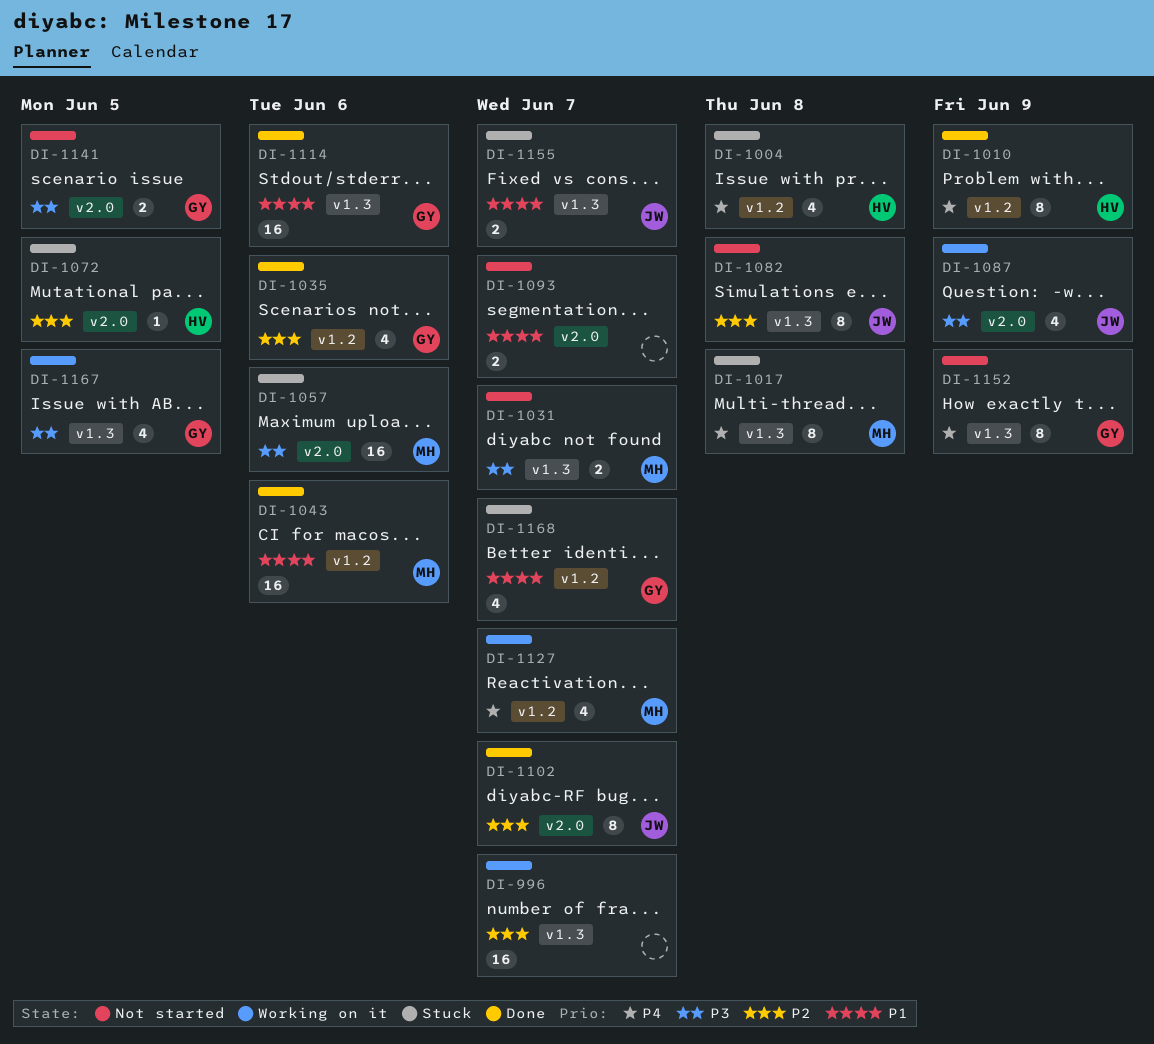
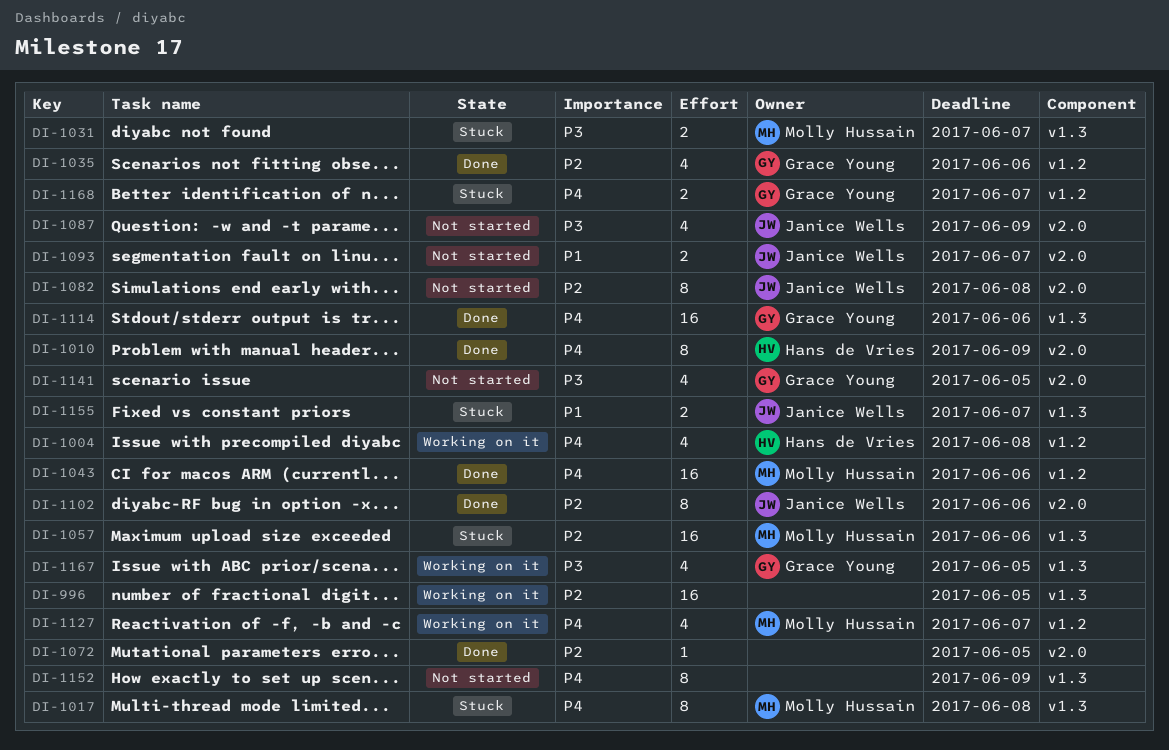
DI-996, due: Jun 7 -> Jun 5
DI-1004, status: Stuck -> Working on it
DI-1010, label: v1.2 -> v2.0
DI-1031, status: Not started -> Stuck
DI-1043, priority: P1 -> P4
DI-1057, priority: P3 -> P2
DI-1057, label: v2.0 -> v1.3
DI-1072, status: Stuck -> Done
DI-1072, owner: Hans de Vries -> none
DI-1082, label: v1.3 -> v2.0
DI-1087, status: Working on it -> Not started
DI-1093, owner: none -> Janice Wells
DI-1102, due: Jun 7 -> Jun 6
DI-1114, priority: P1 -> P4
DI-1141, estimate: 2 -> 4
DI-1152, owner: Grace Young -> none
DI-1168, priority: P1 -> P4
DI-1168, estimate: 4 -> 2

